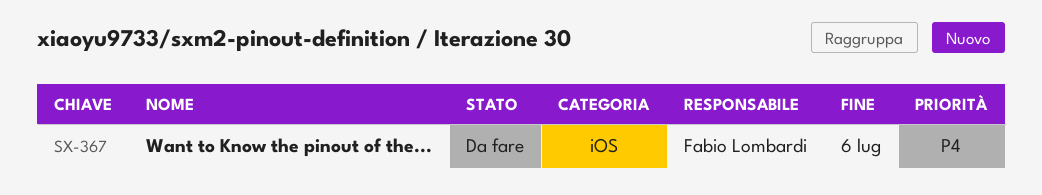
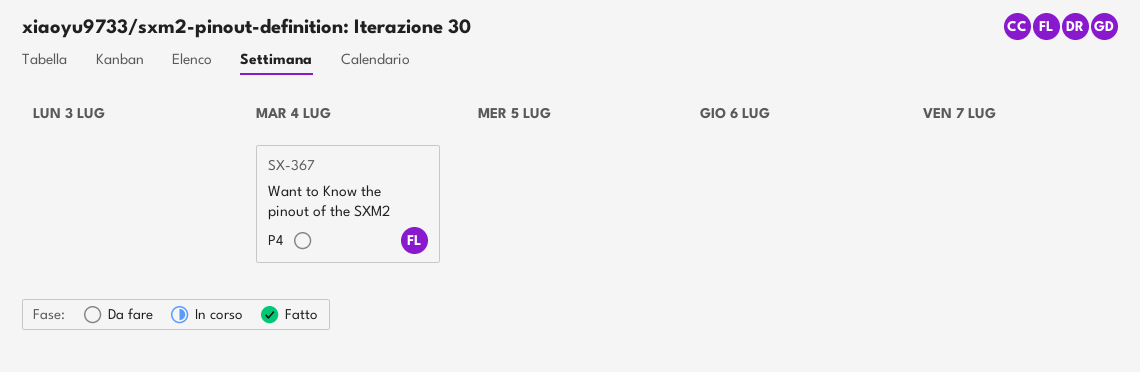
SX-367, due: Jul 6 -> Jul 4

